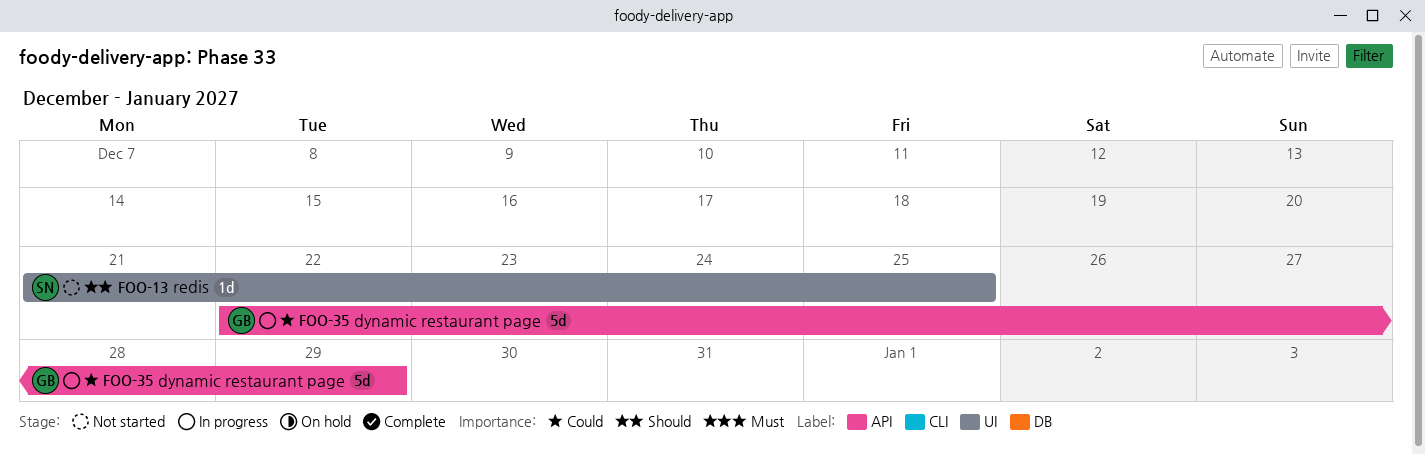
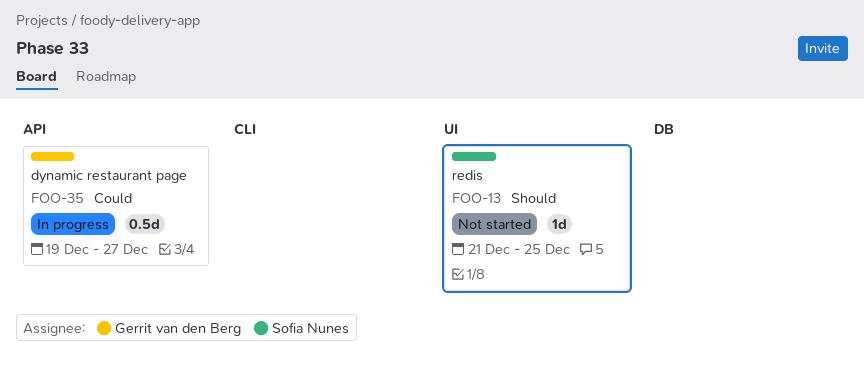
FOO-35, estimate: 5d -> 0.5d
FOO-35, start: Dec 22 -> Dec 19
FOO-35, due: Dec 29 -> Dec 27

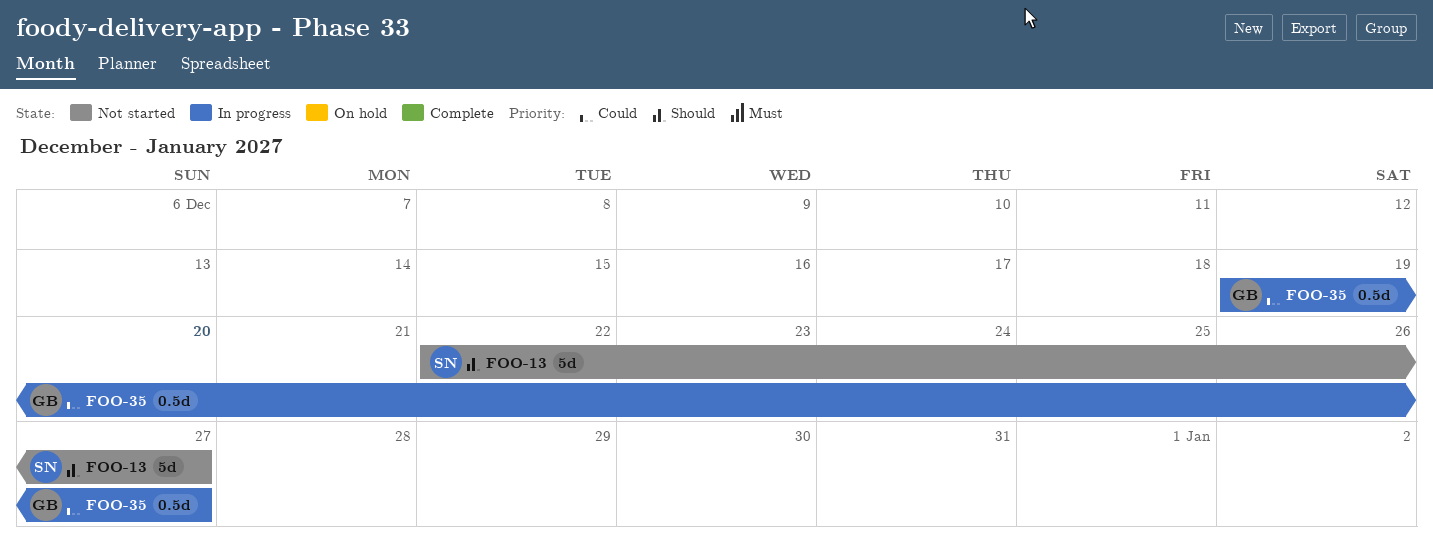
FOO-13, estimate: 1d -> 5d
FOO-13, start: Dec 21 -> Dec 22
FOO-13, due: Dec 25 -> Dec 27

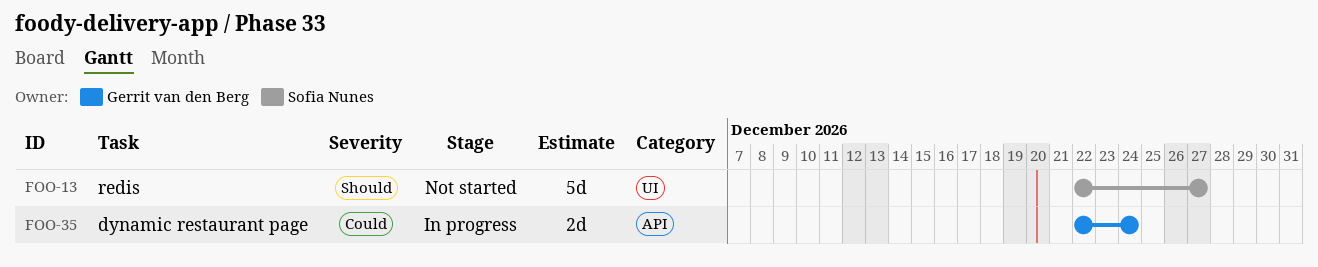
FOO-35, estimate: 0.5d -> 2d
FOO-35, start: Dec 19 -> Dec 22
FOO-35, due: Dec 27 -> Dec 24

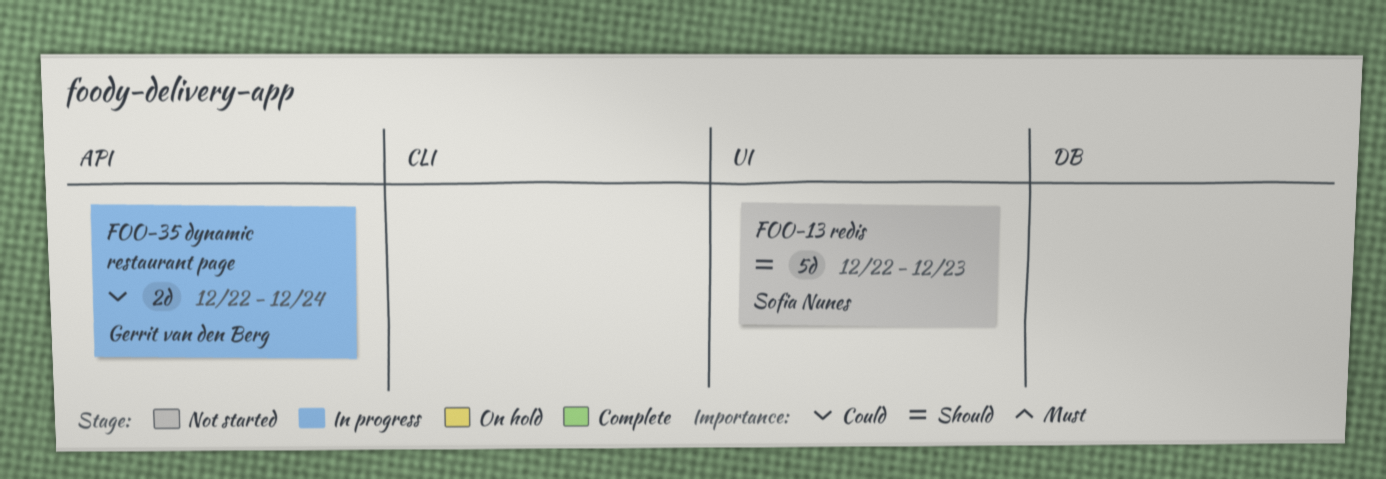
FOO-13, due: Dec 27 -> Dec 23

